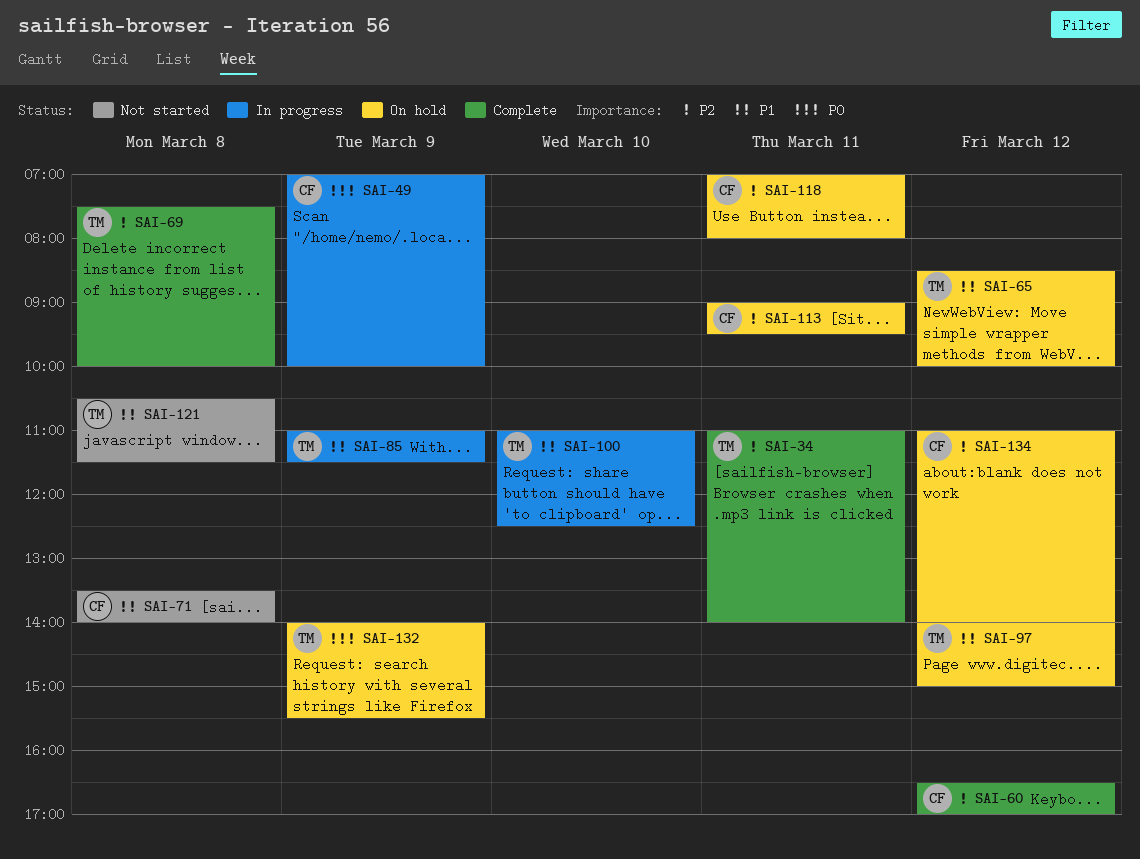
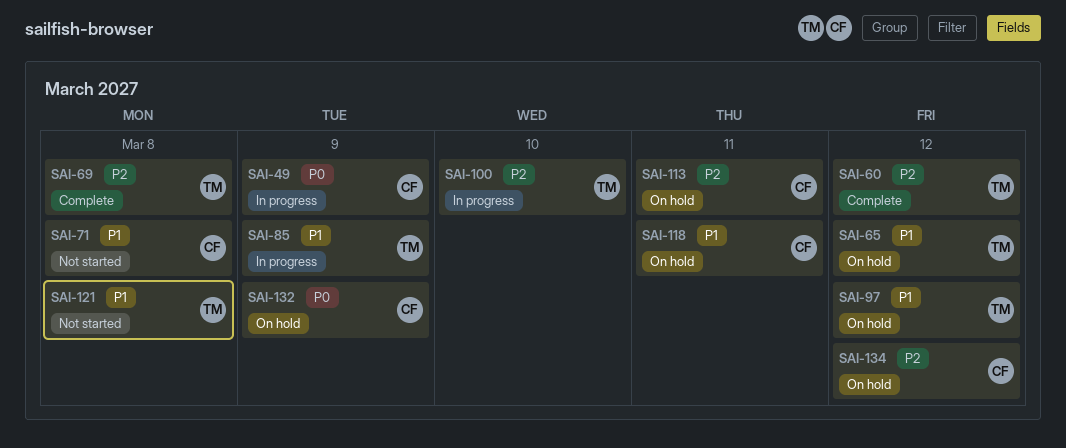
SAI-34: present -> none
SAI-60, owner: CF -> TM
SAI-100, priority: P1 -> P2
SAI-118, priority: P2 -> P1
SAI-132, owner: TM -> CF

